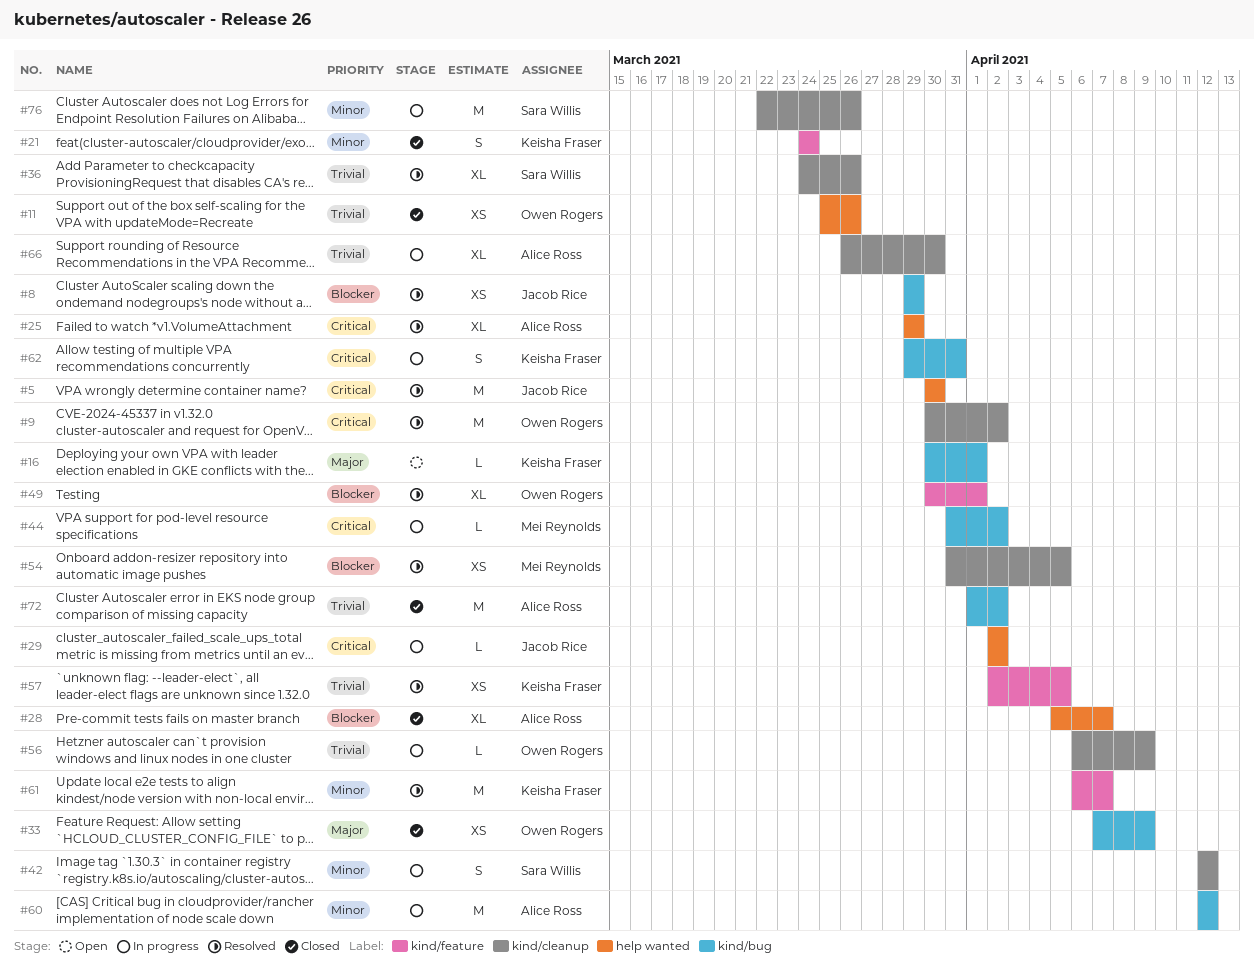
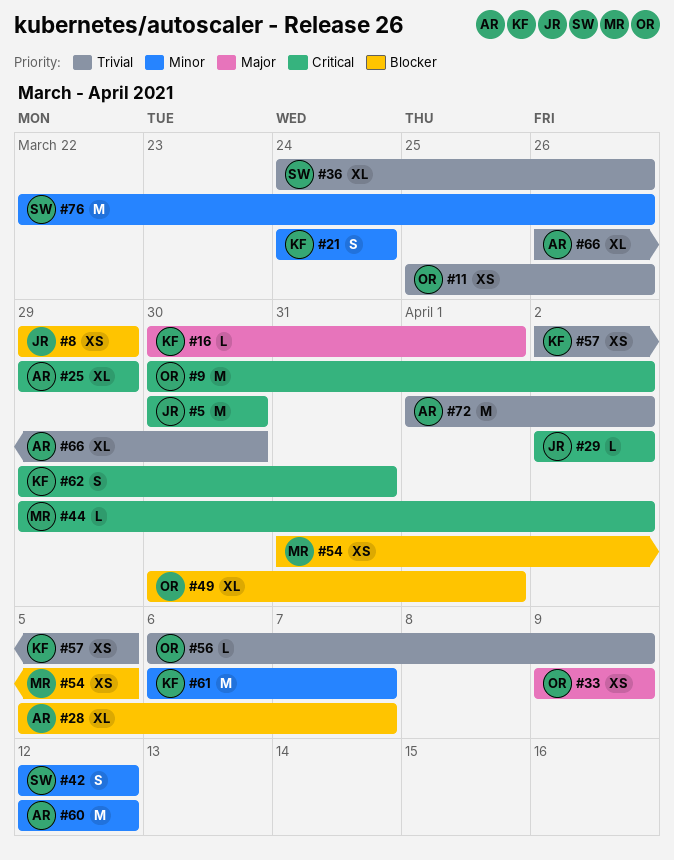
#33, start: Apr 7 -> Apr 9
#44, start: Mar 31 -> Mar 29

